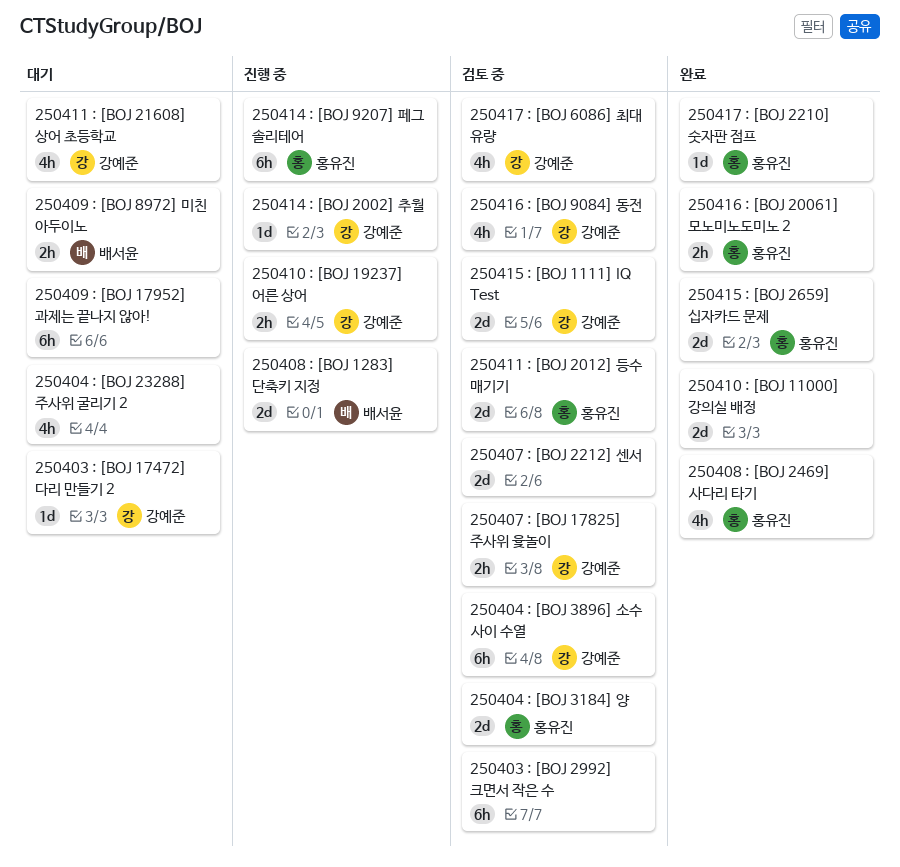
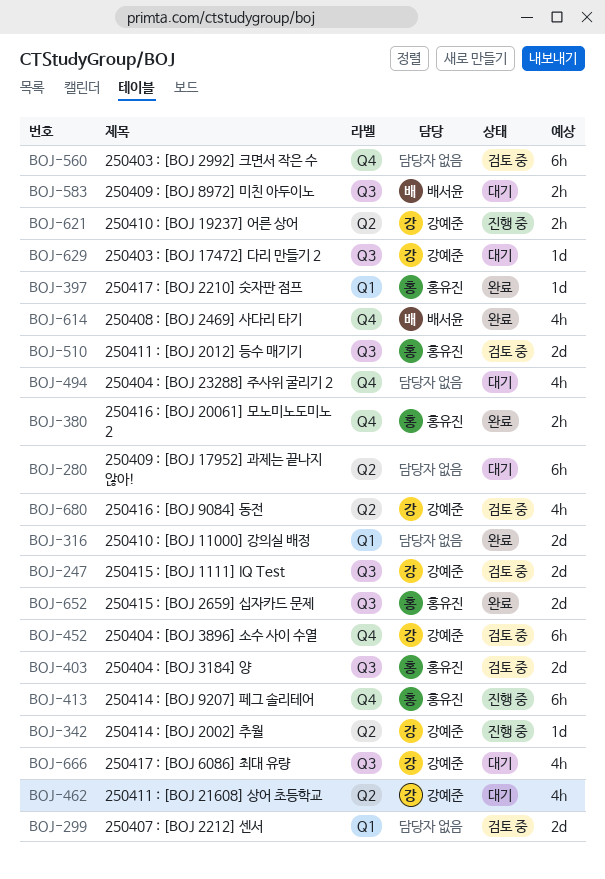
250407 : [BOJ 17825] 주사위 윷놀이: present -> none
250408 : [BOJ 1283] 단축키 지정: present -> none
250408 : [BOJ 2469] 사다리 타기, owner: 홍유진 -> 배서윤
250417 : [BOJ 6086] 최대 유량, status: 검토 중 -> 대기

